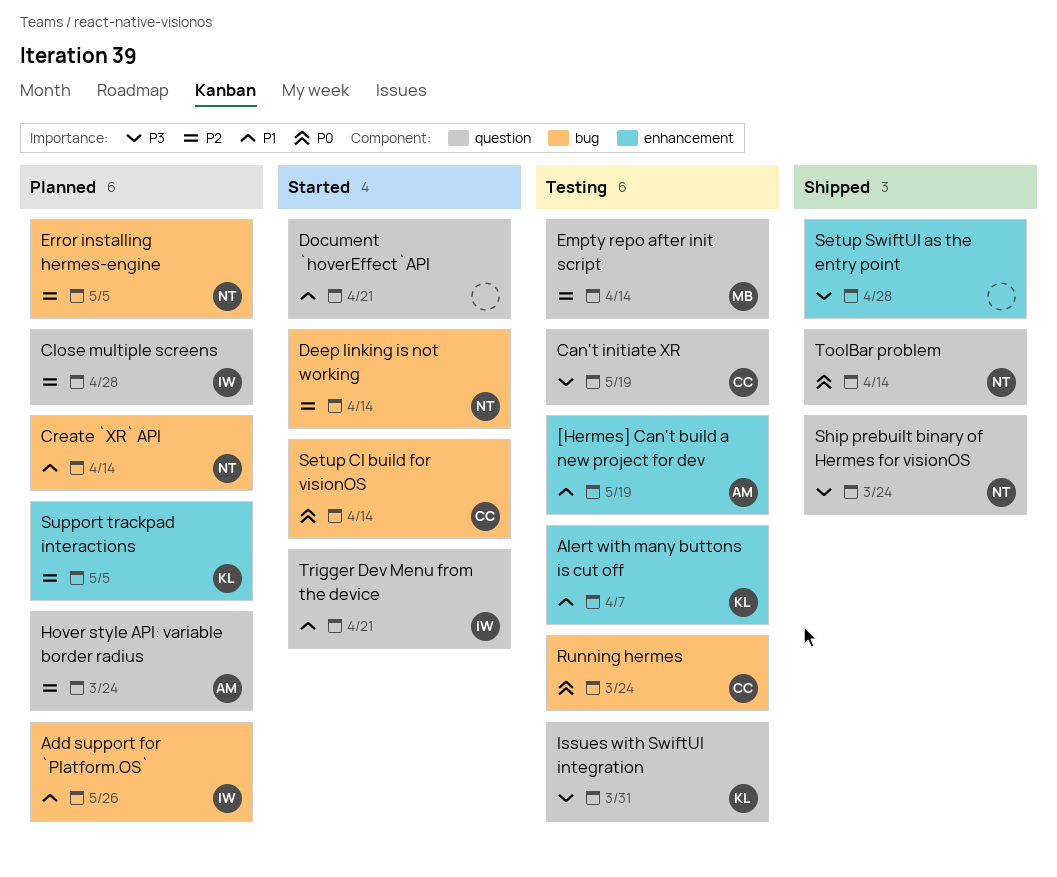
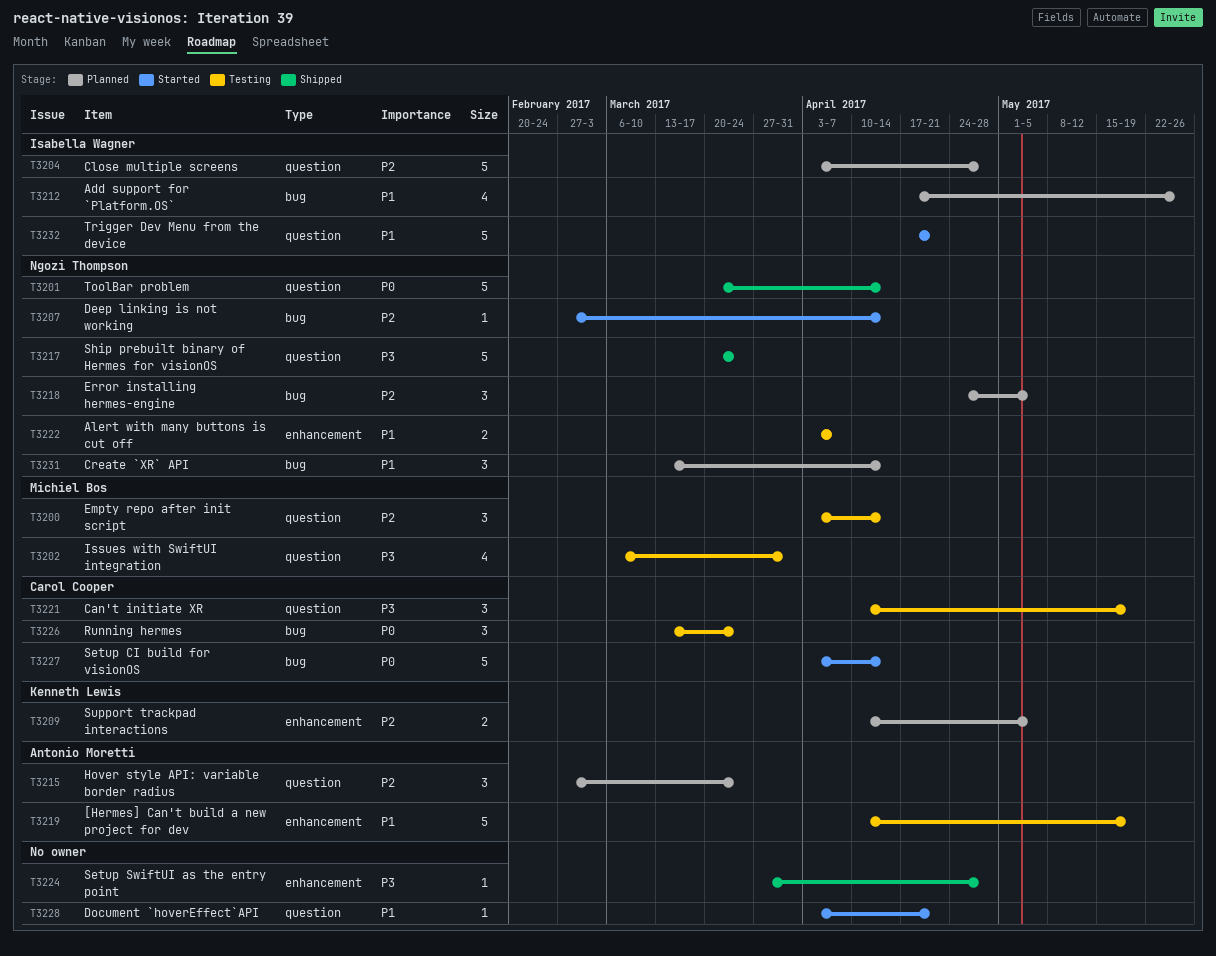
Alert with many buttons is cut off, owner: Kenneth Lewis -> Ngozi Thompson
Issues with SwiftUI integration, owner: Kenneth Lewis -> Michiel Bos

